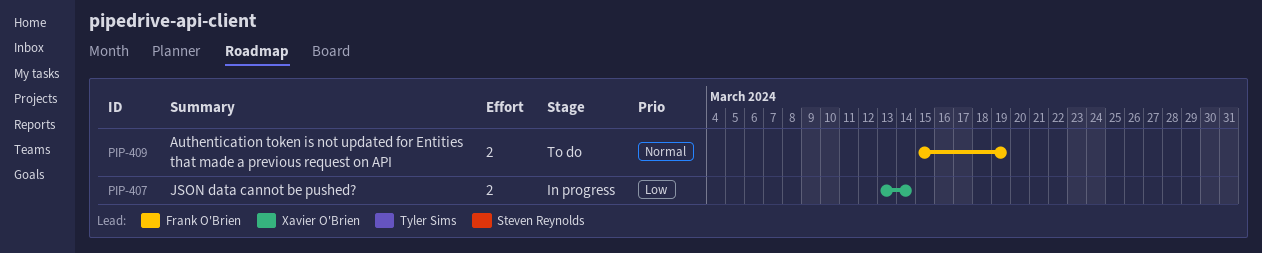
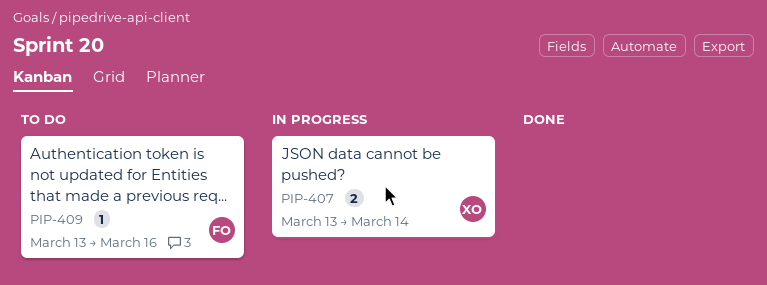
PIP-409, estimate: 2 -> 1
PIP-409, start: Mar 15 -> Mar 13
PIP-409, due: Mar 19 -> Mar 16

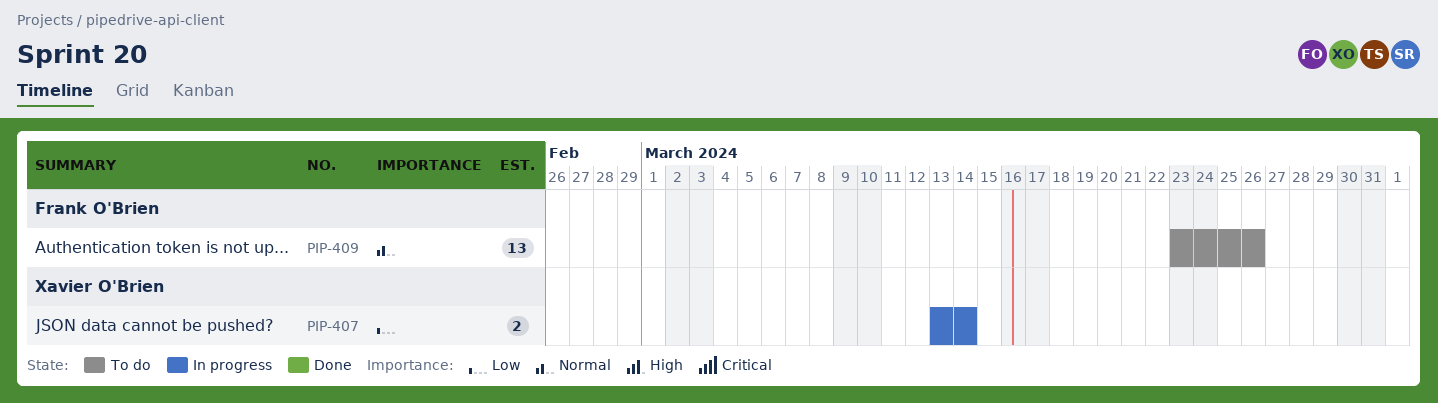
PIP-409, estimate: 1 -> 13
PIP-409, start: Mar 13 -> Mar 23
PIP-409, due: Mar 16 -> Mar 26

